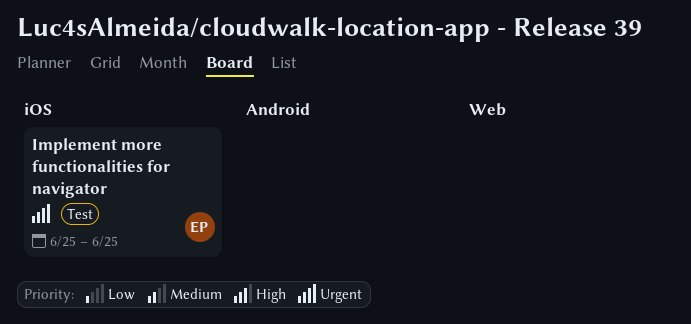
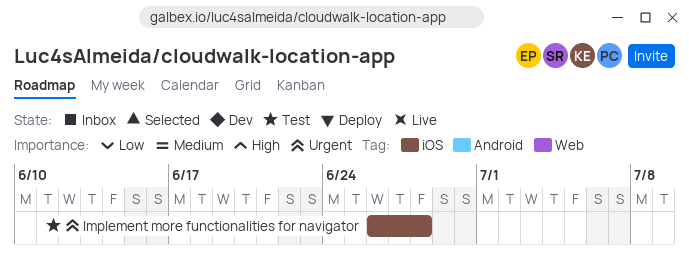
Implement more functionalities for navigator, start: Jun 25 -> Jun 26
Implement more functionalities for navigator, due: Jun 25 -> Jun 28

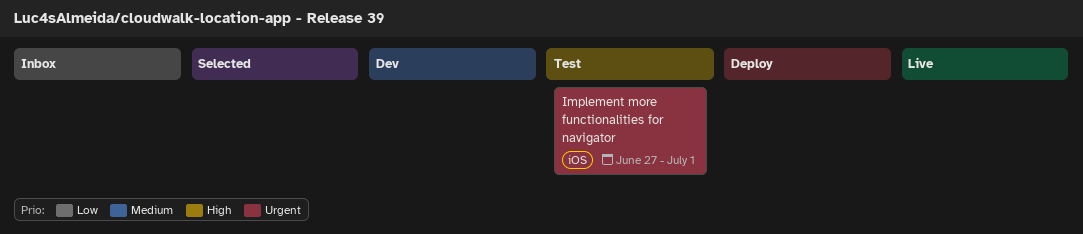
Implement more functionalities for navigator, start: Jun 26 -> Jun 27
Implement more functionalities for navigator, due: Jun 28 -> Jul 1

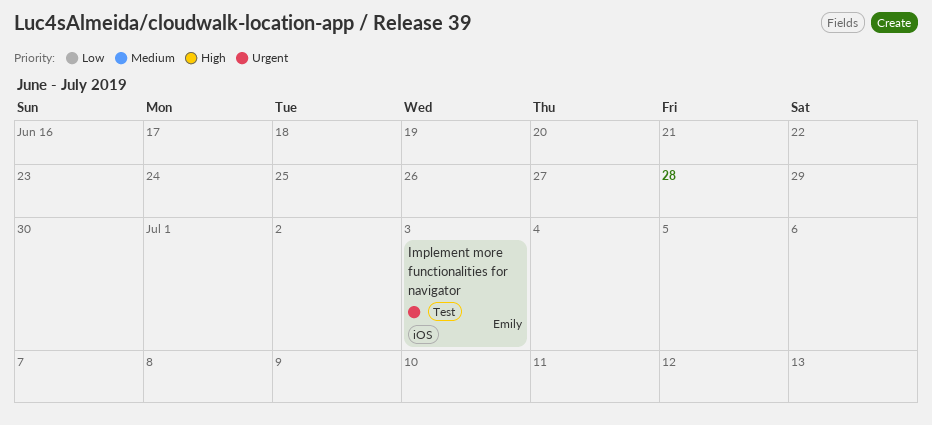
Implement more functionalities for navigator, due: Jul 1 -> Jul 3

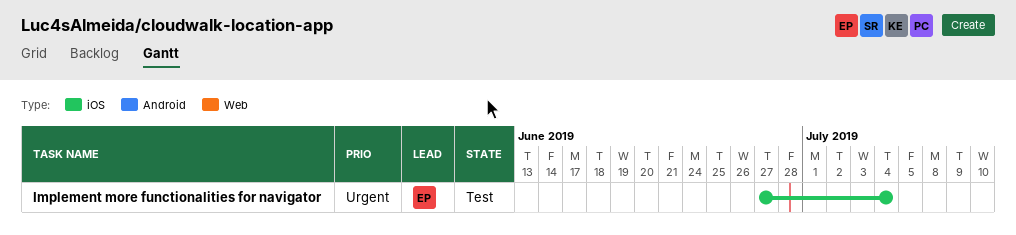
Implement more functionalities for navigator, due: Jul 3 -> Jul 4

